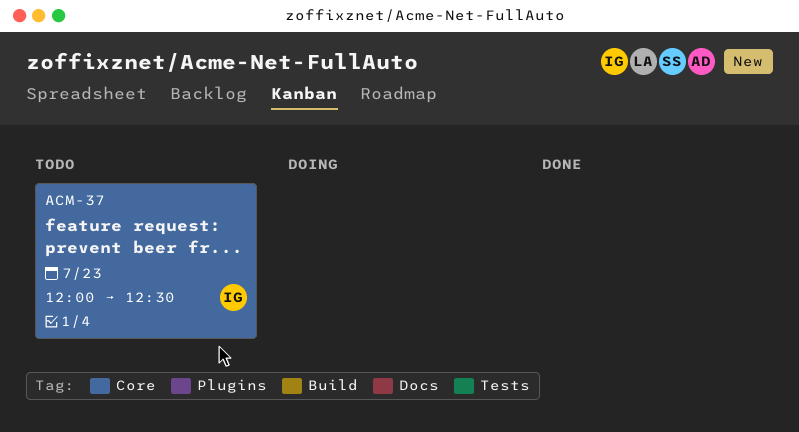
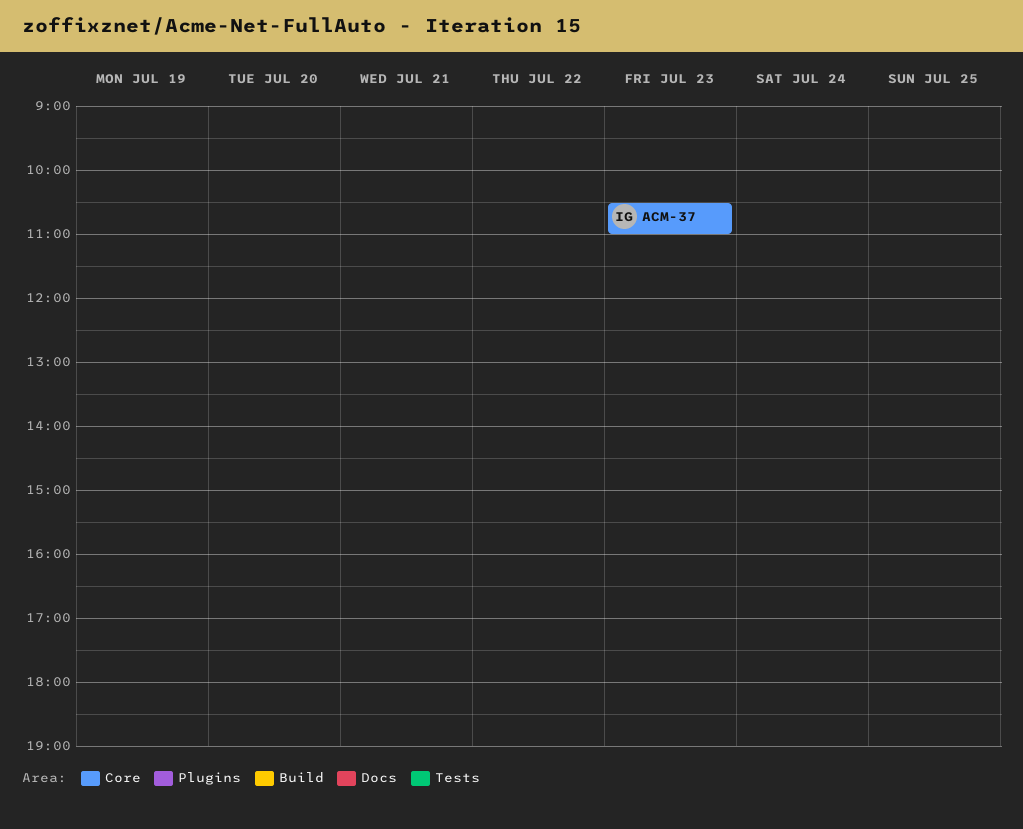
ACM-37, begins: 12:00 -> 10:30
ACM-37, ends: 12:30 -> 11:00

